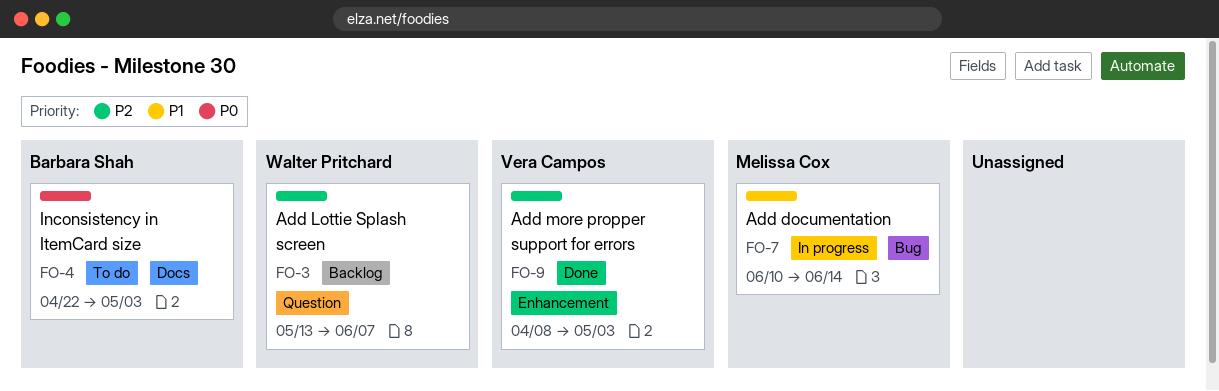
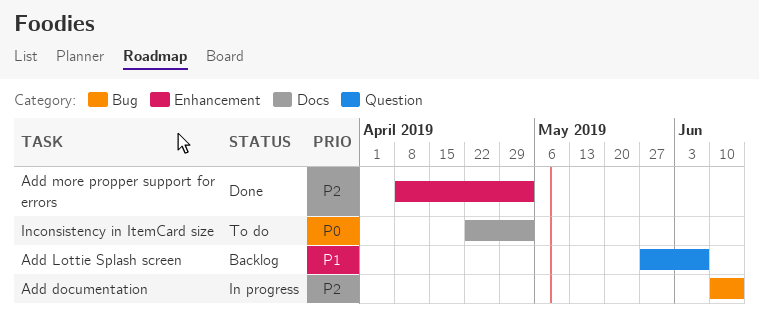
Add documentation, priority: P1 -> P2
Add Lottie Splash screen, priority: P2 -> P1
Add Lottie Splash screen, start: May 13 -> May 27

